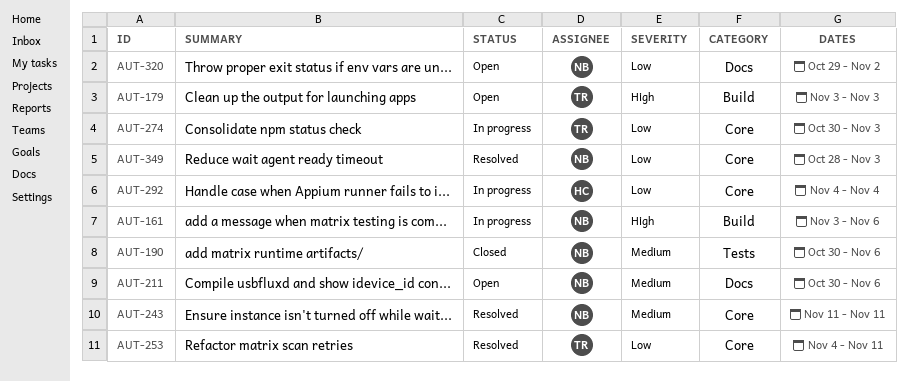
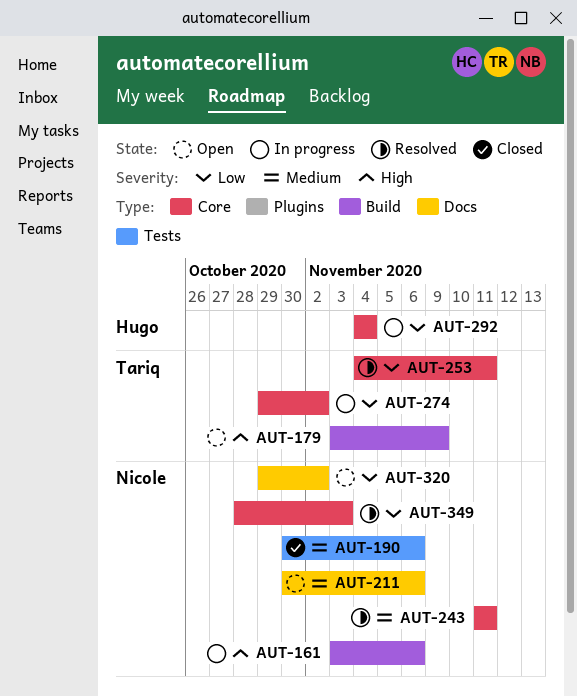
AUT-179, due: Nov 3 -> Nov 9
AUT-274, start: Oct 30 -> Oct 29
AUT-274, due: Nov 3 -> Nov 2

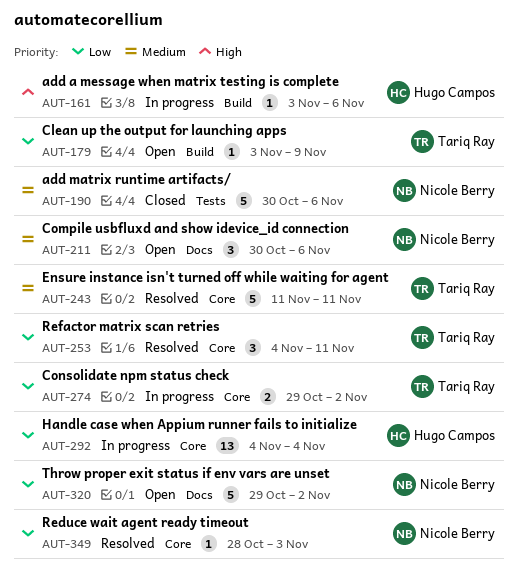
AUT-161, owner: Nicole Berry -> Hugo Campos
AUT-179, priority: High -> Low
AUT-243, owner: Nicole Berry -> Tariq Ray

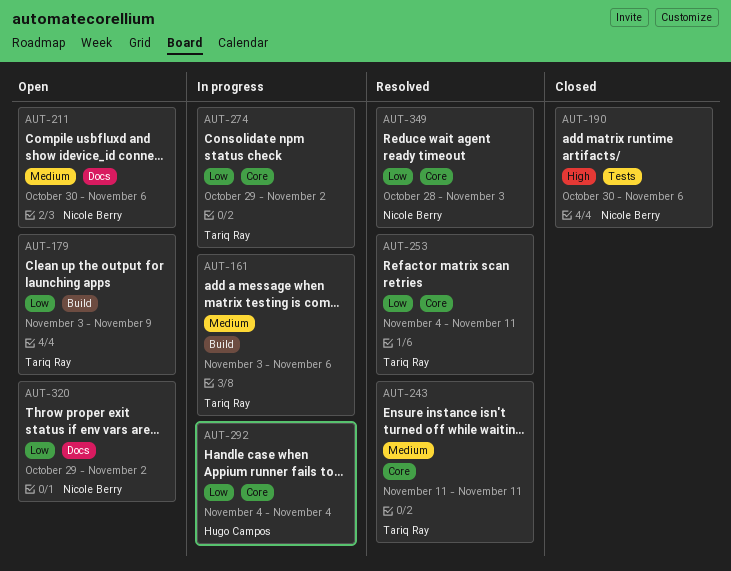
AUT-161, owner: Hugo Campos -> Tariq Ray
AUT-161, priority: High -> Medium
AUT-190, priority: Medium -> High

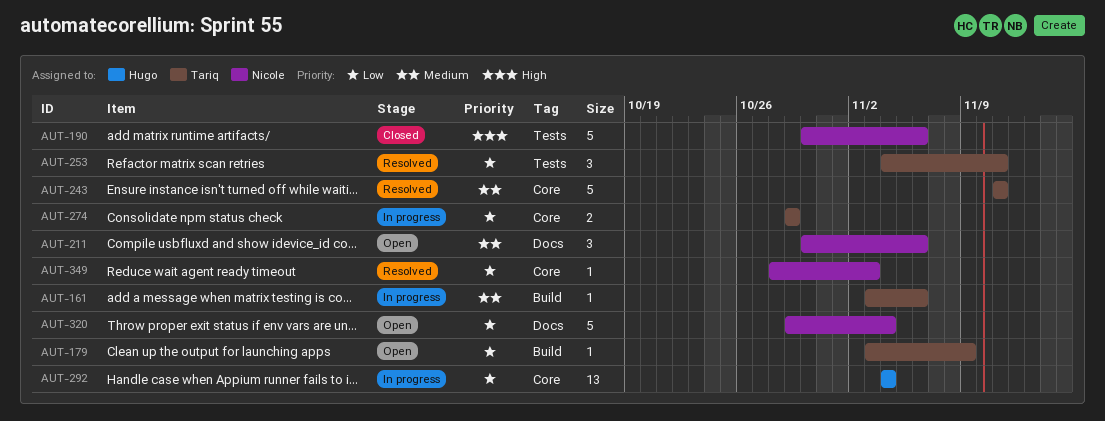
AUT-253, label: Core -> Tests
AUT-274, due: Nov 2 -> Oct 29
AUT-320, due: Nov 2 -> Nov 4

